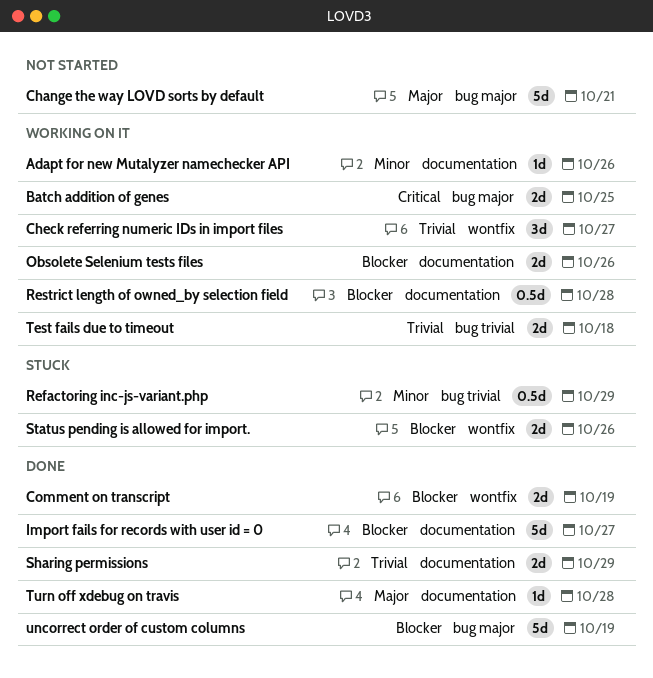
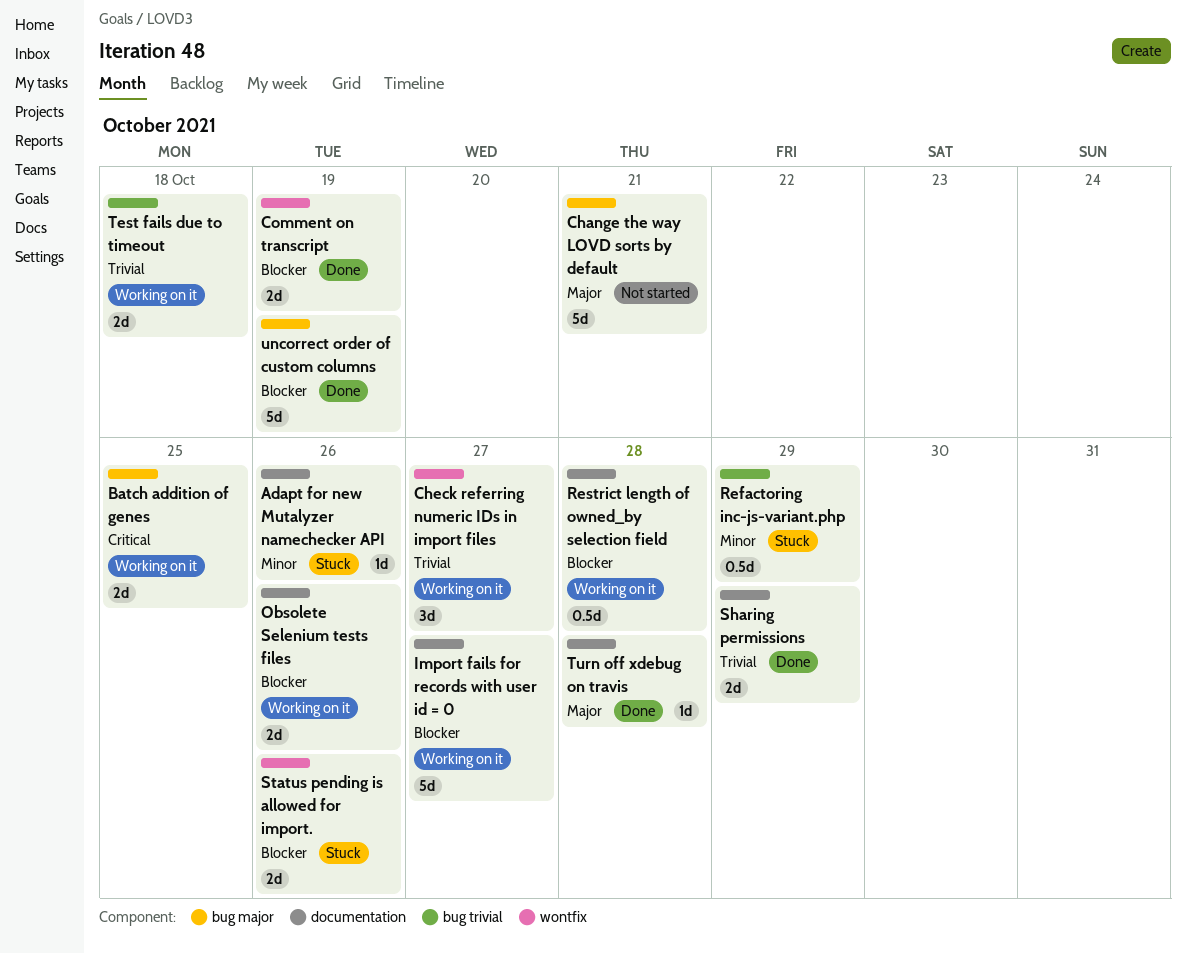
Adapt for new Mutalyzer namechecker API, status: Working on it -> Stuck
Import fails for records with user id = 0, status: Done -> Working on it

